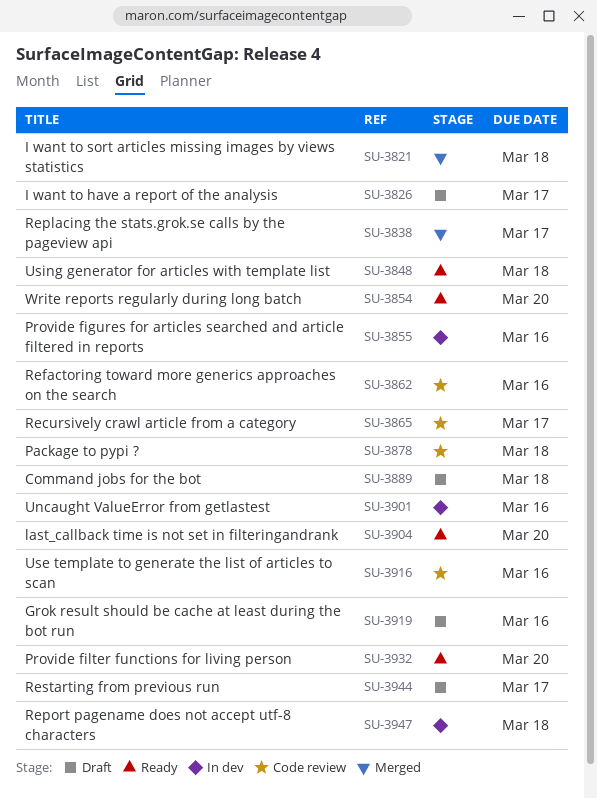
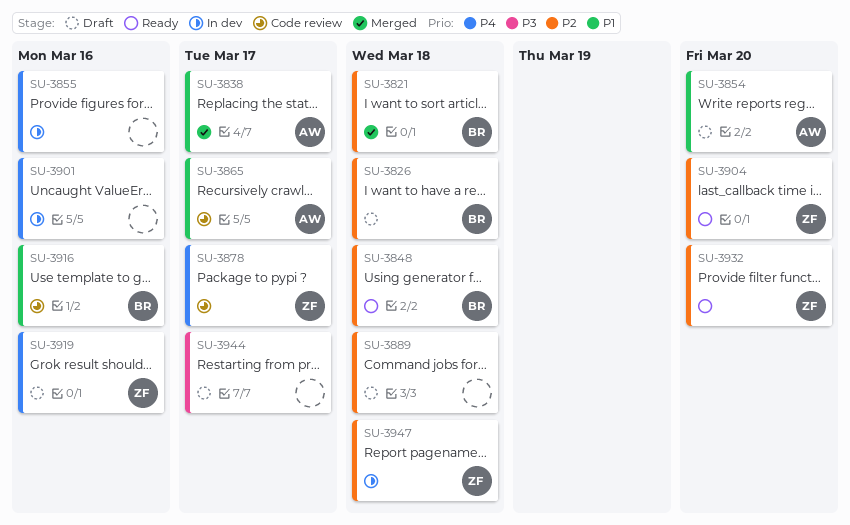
SU-3826, due: Mar 17 -> Mar 18
SU-3854, status: Ready -> Draft
SU-3862: present -> none
SU-3878, due: Mar 18 -> Mar 17

